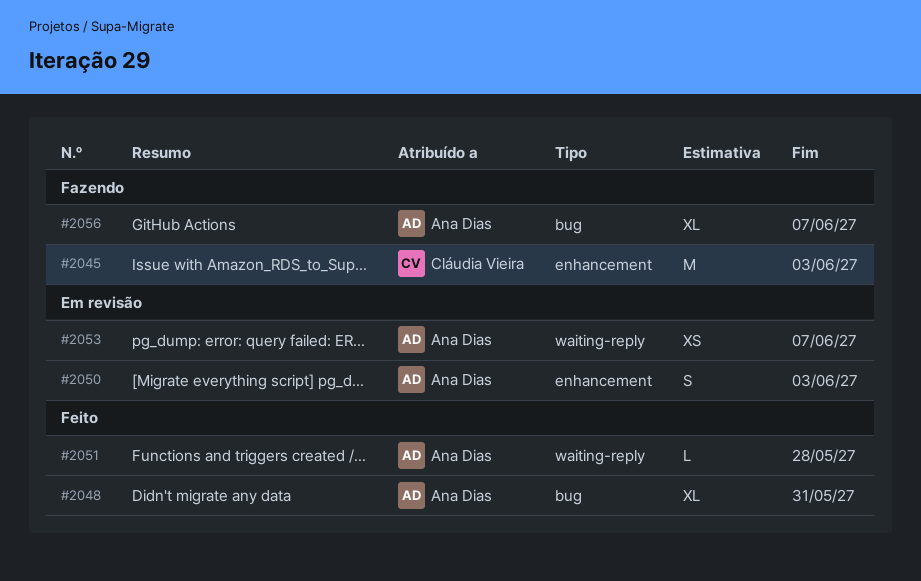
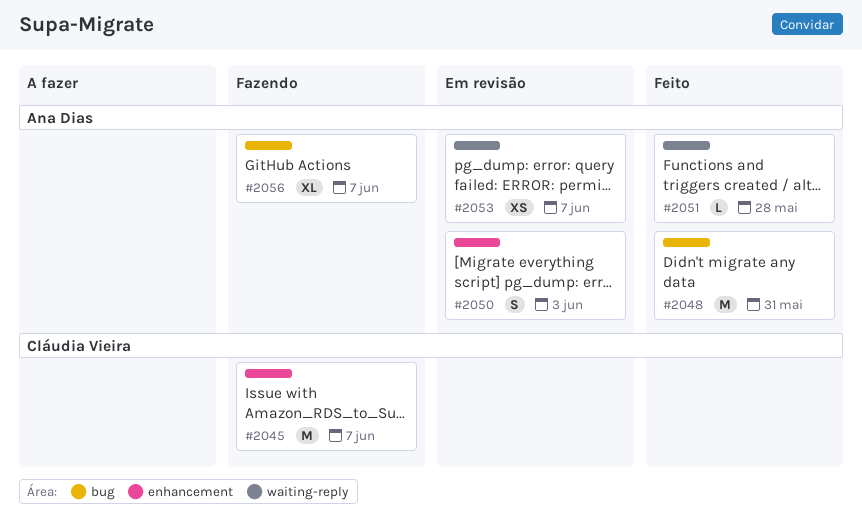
#2045, due: Jun 3 -> Jun 7
#2048, estimate: XL -> M

